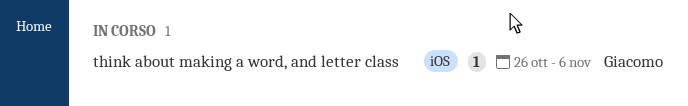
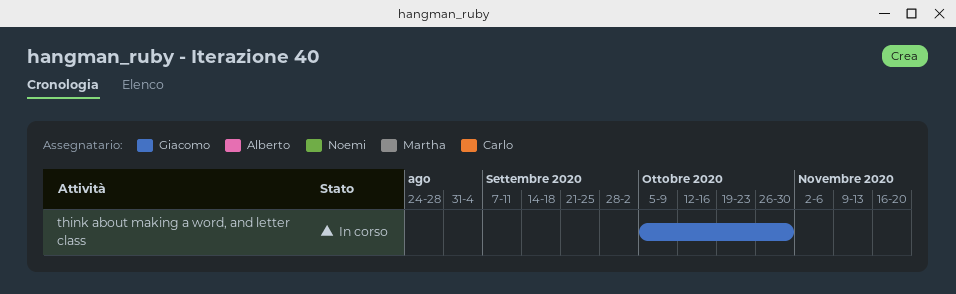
think about making a word, and letter class, start: Oct 26 -> Oct 5
think about making a word, and letter class, due: Nov 6 -> Oct 30

